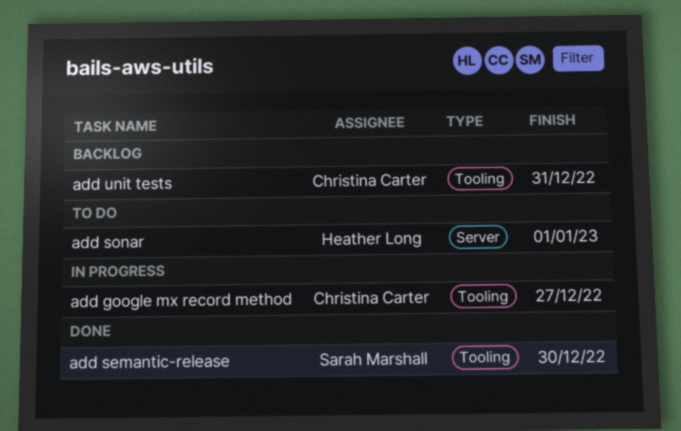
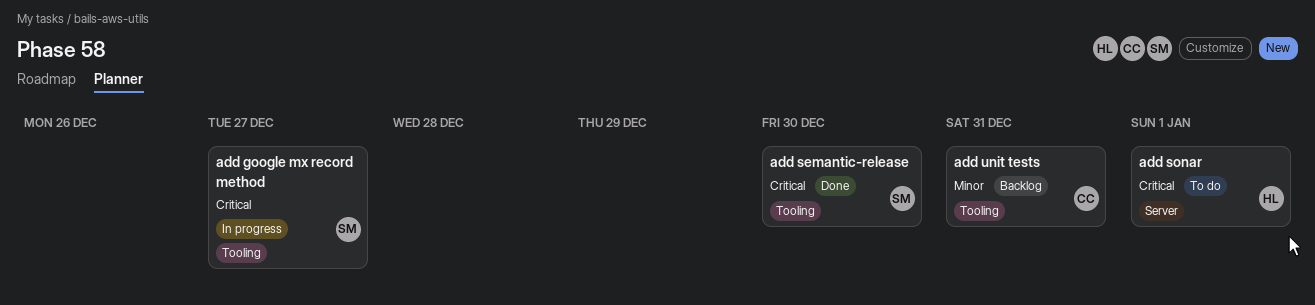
add google mx record method, owner: Christina Carter -> Sarah Marshall

